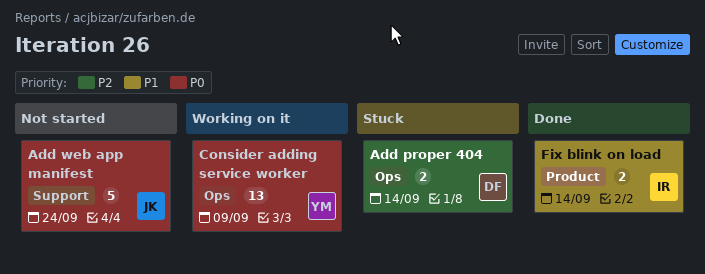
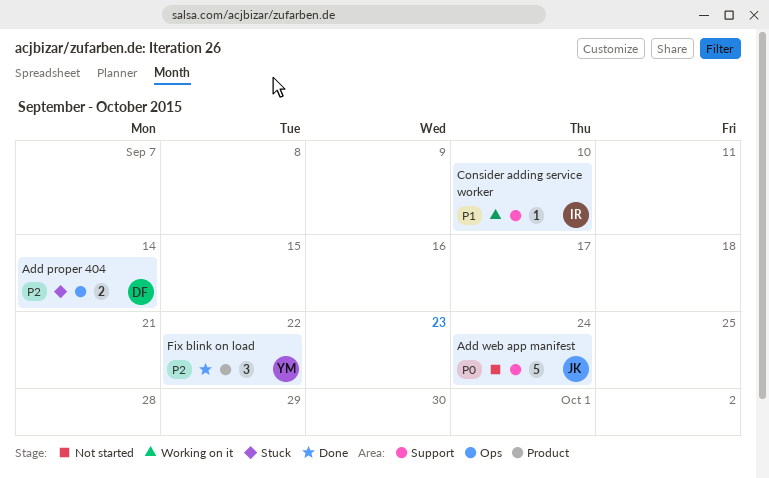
Consider adding service worker, owner: YM -> IR
Consider adding service worker, priority: P0 -> P1
Consider adding service worker, label: Ops -> Support
Consider adding service worker, estimate: 13 -> 1
Consider adding service worker, due: Sep 9 -> Sep 10
Fix blink on load, owner: IR -> YM
Fix blink on load, priority: P1 -> P2
Fix blink on load, estimate: 2 -> 3
Fix blink on load, due: Sep 14 -> Sep 22

